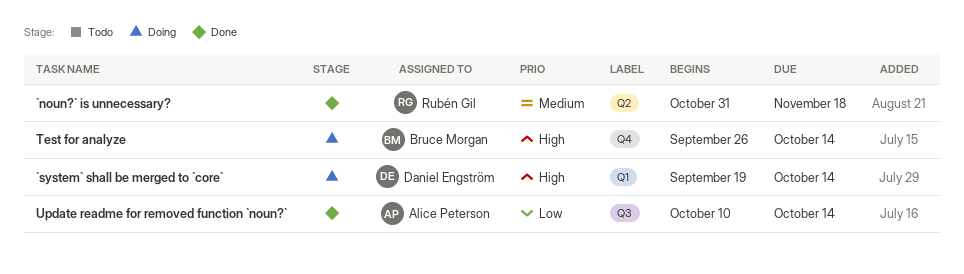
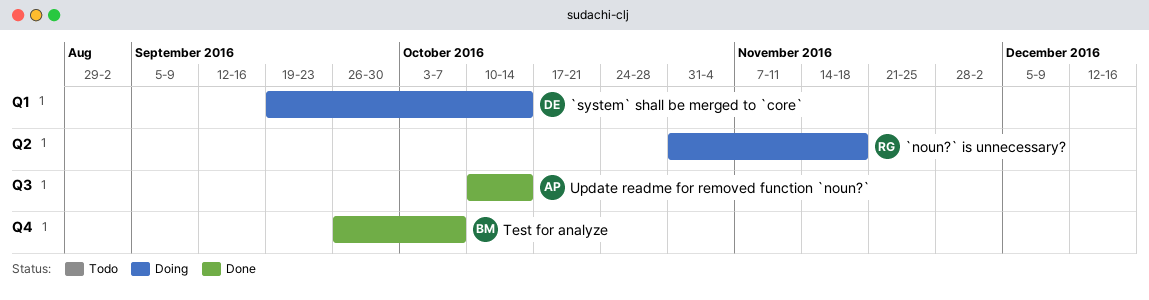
`noun?` is unnecessary?, status: Done -> Doing
Test for analyze, status: Doing -> Done
Test for analyze, due: Oct 14 -> Oct 7

